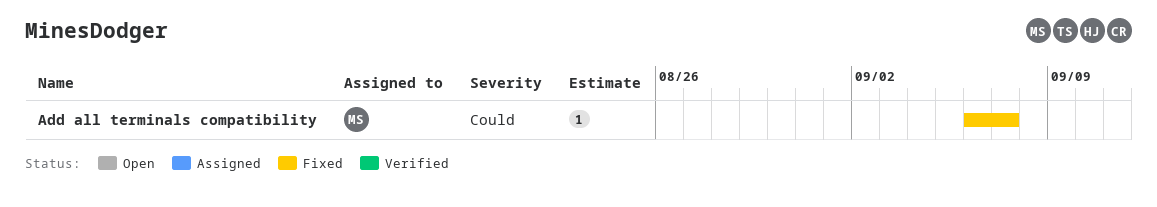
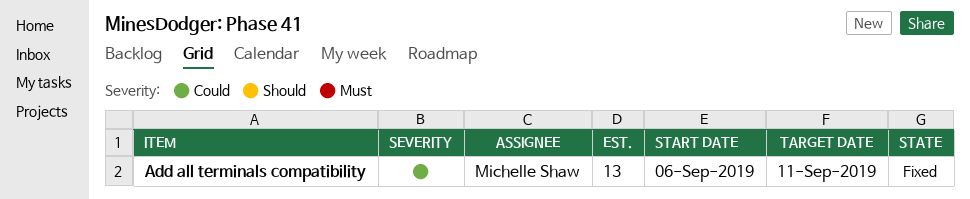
Add all terminals compatibility, estimate: 1 -> 13
Add all terminals compatibility, due: Sep 7 -> Sep 11

